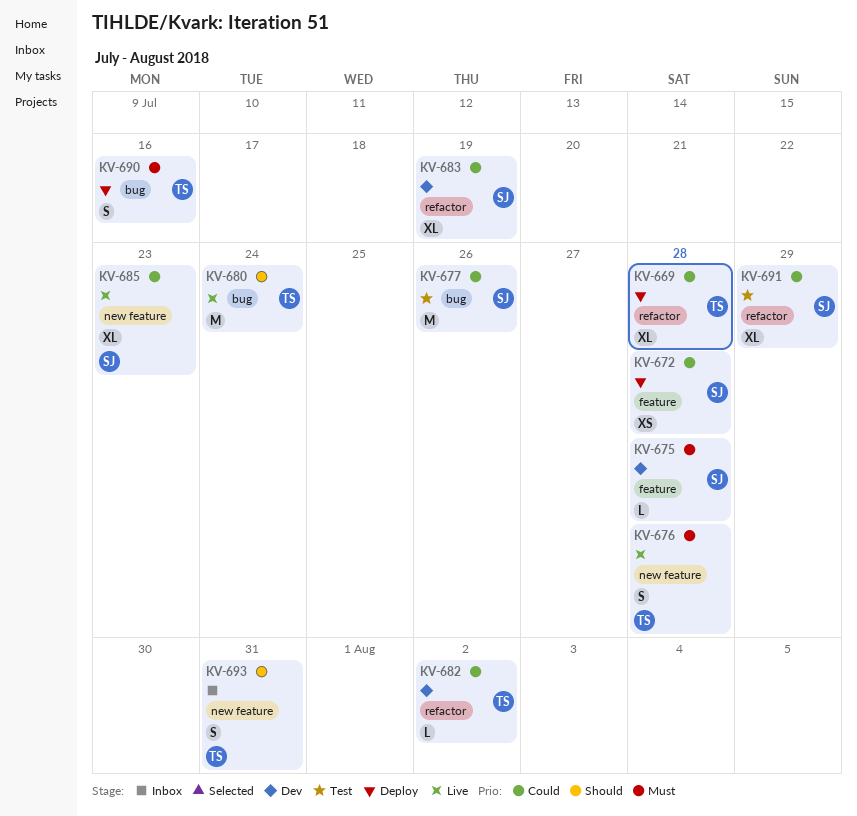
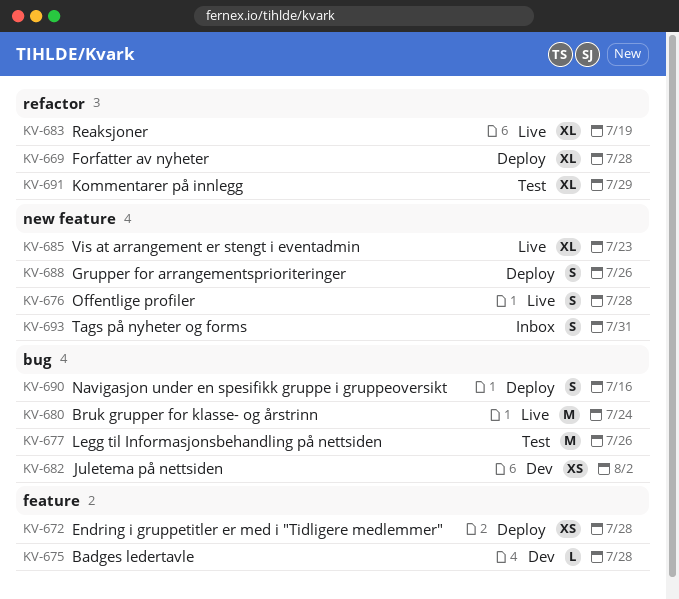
KV-682, label: refactor -> bug
KV-682, estimate: L -> XS
KV-683, status: Dev -> Live
KV-688: none -> present

